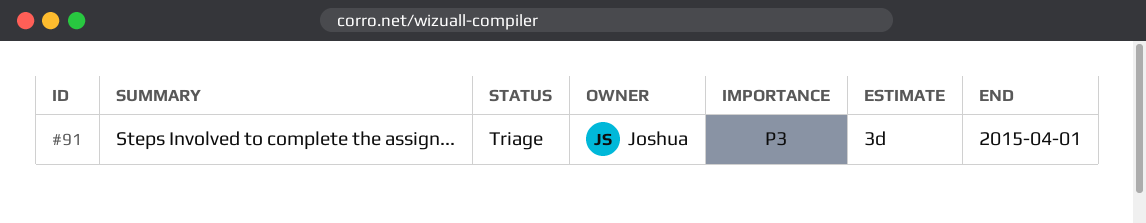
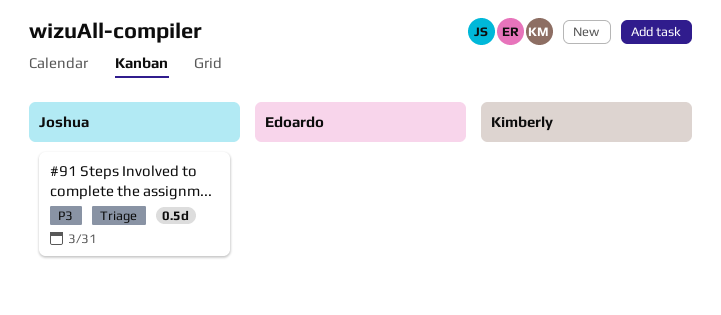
#91, estimate: 3d -> 0.5d
#91, due: Apr 1 -> Mar 31

